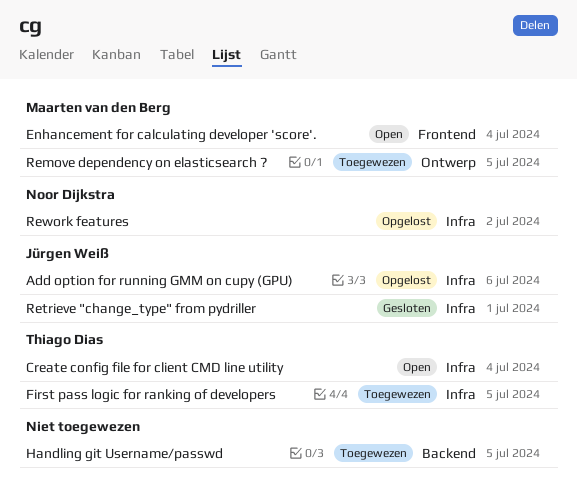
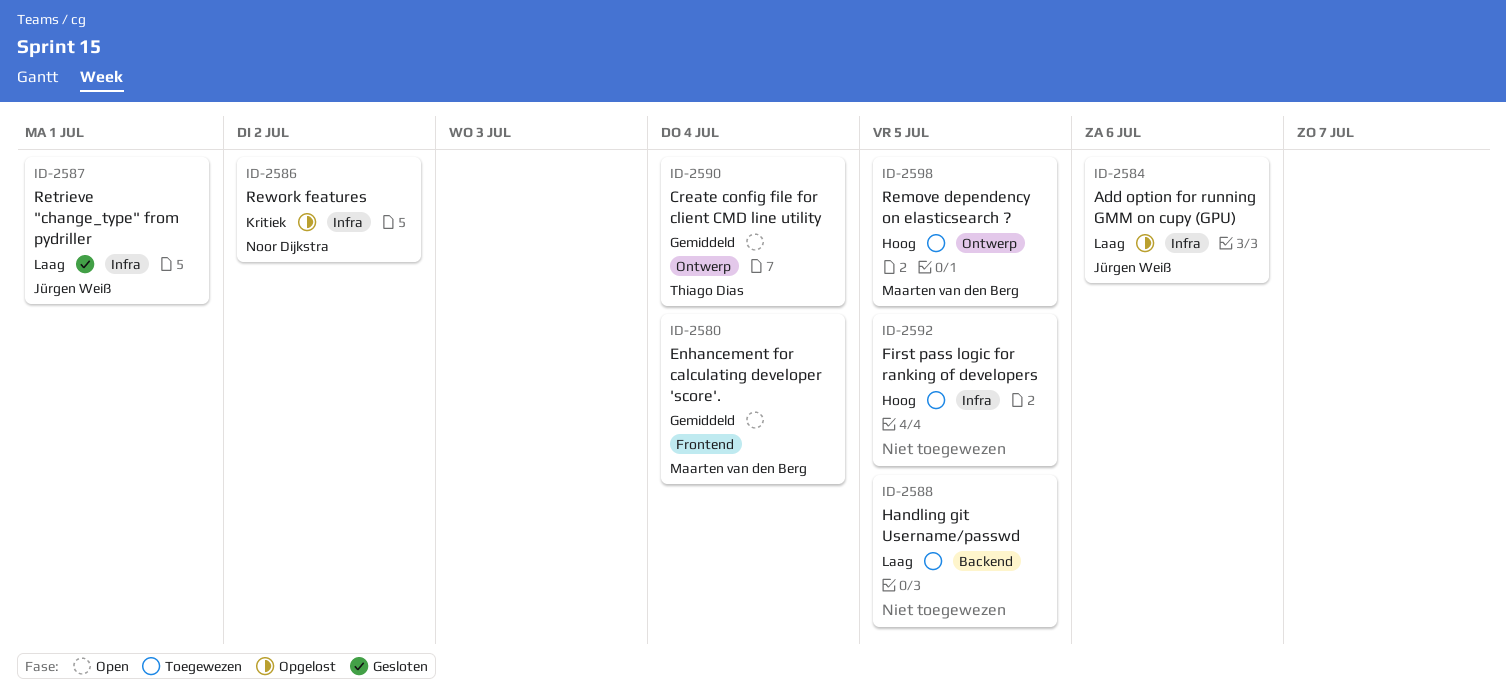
Create config file for client CMD line utility, label: Infra -> Ontwerp
First pass logic for ranking of developers, owner: Thiago Dias -> none

